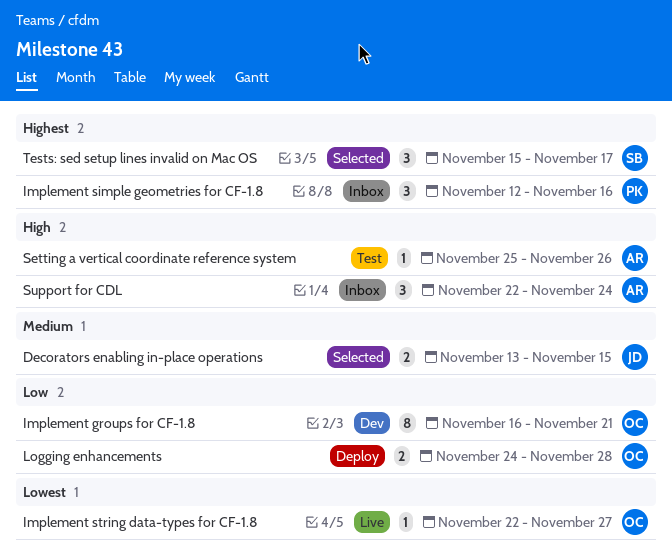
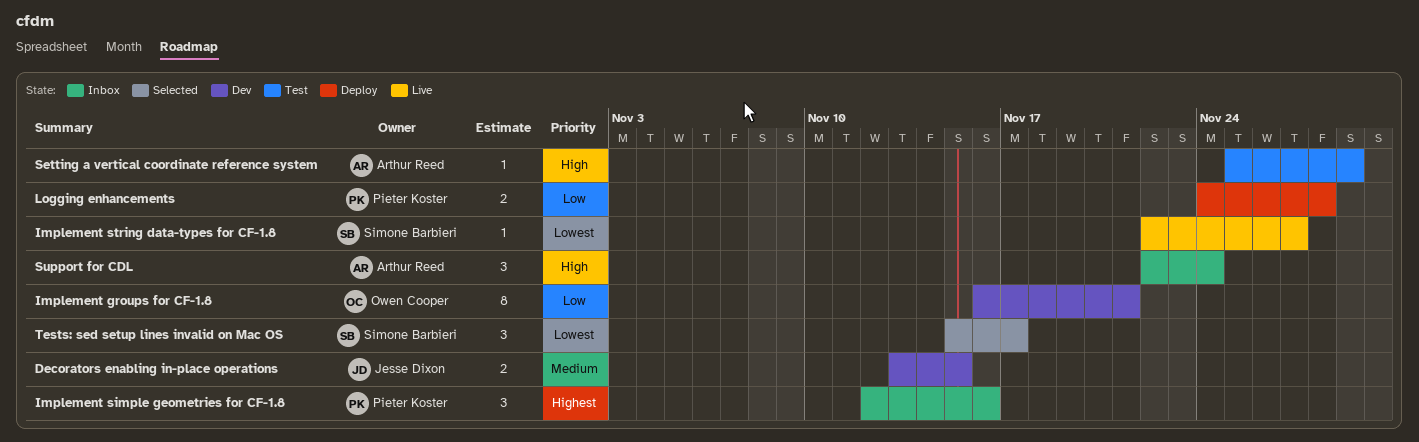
Decorators enabling in-place operations, status: Selected -> Dev
Implement string data-types for CF-1.8, owner: Owen Cooper -> Simone Barbieri
Logging enhancements, owner: Owen Cooper -> Pieter Koster
Setting a vertical coordinate reference system, due: Nov 26 -> Nov 29
Tests: sed setup lines invalid on Mac OS, priority: Highest -> Lowest

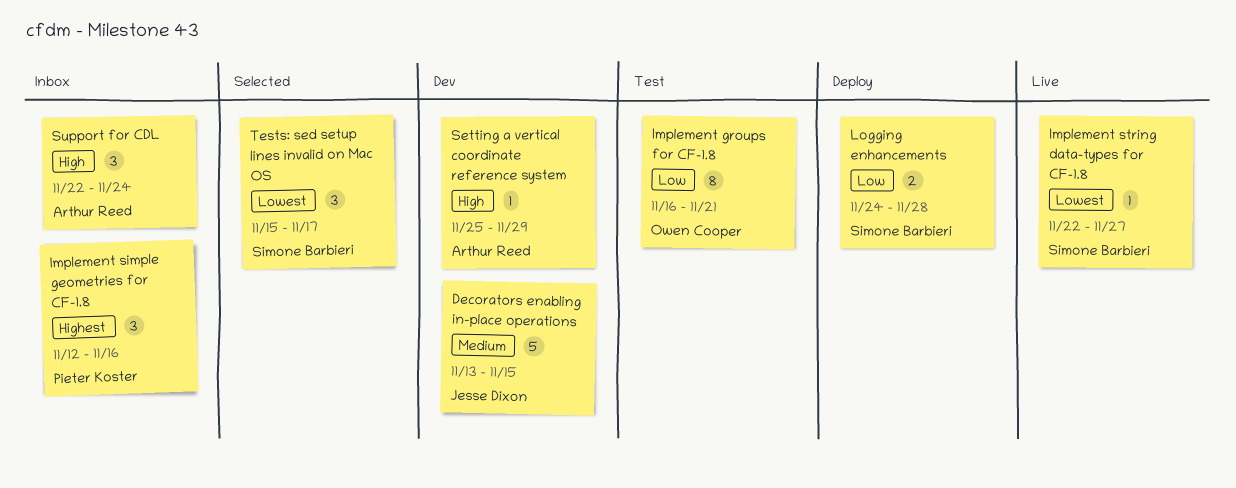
Decorators enabling in-place operations, estimate: 2 -> 5
Implement groups for CF-1.8, status: Dev -> Test
Logging enhancements, owner: Pieter Koster -> Simone Barbieri
Setting a vertical coordinate reference system, status: Test -> Dev

